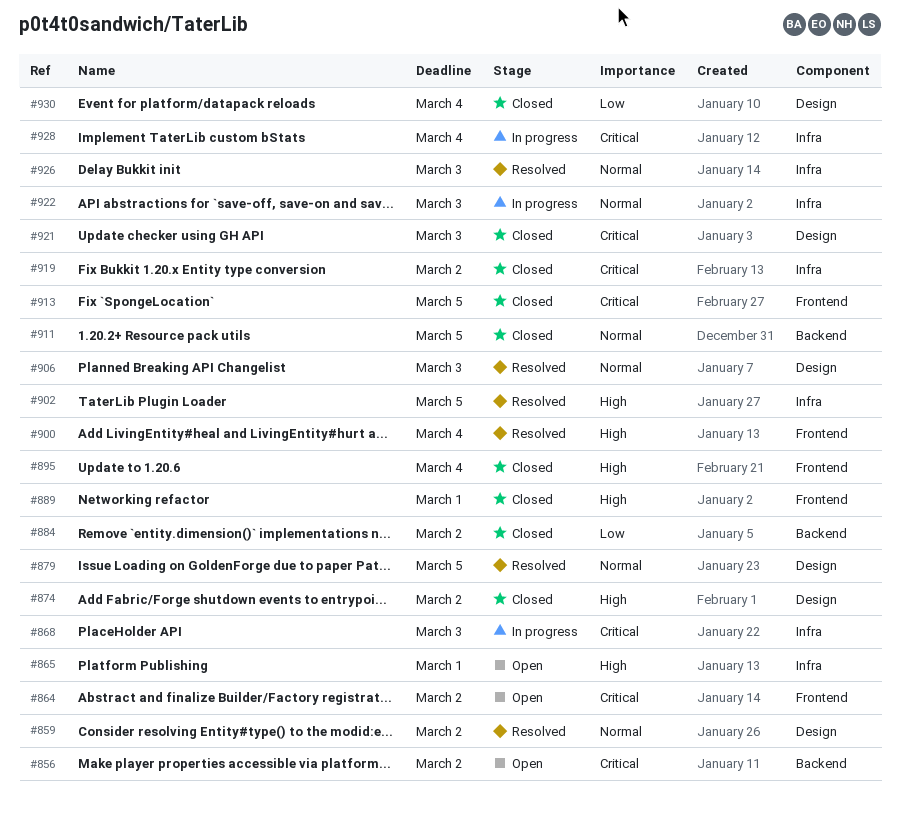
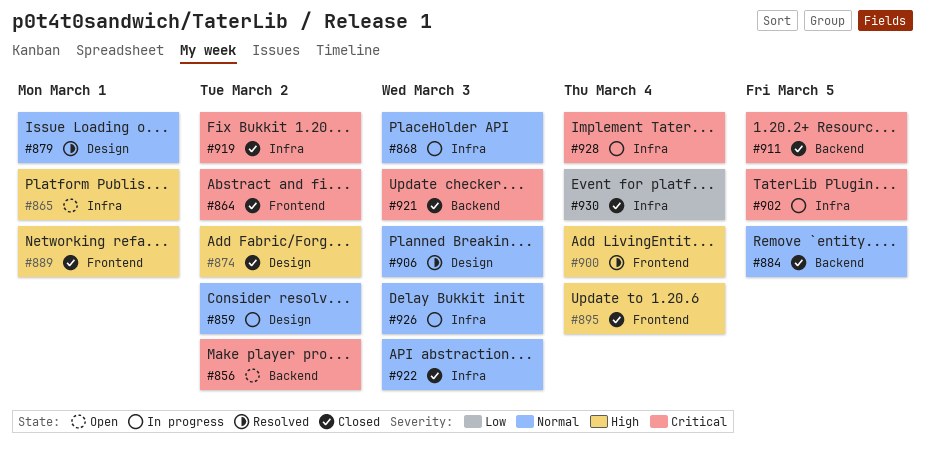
#859, status: Resolved -> In progress
#864, status: Open -> Closed
#868, priority: Critical -> Normal
#879, due: Mar 5 -> Mar 1
#884, priority: Low -> Normal
#884, due: Mar 2 -> Mar 5
#902, status: Resolved -> In progress
#902, priority: High -> Critical
#911, priority: Normal -> Critical
#913: present -> none
#921, label: Design -> Backend
#922, status: In progress -> Closed
#926, status: Resolved -> In progress
#930, label: Design -> Infra

